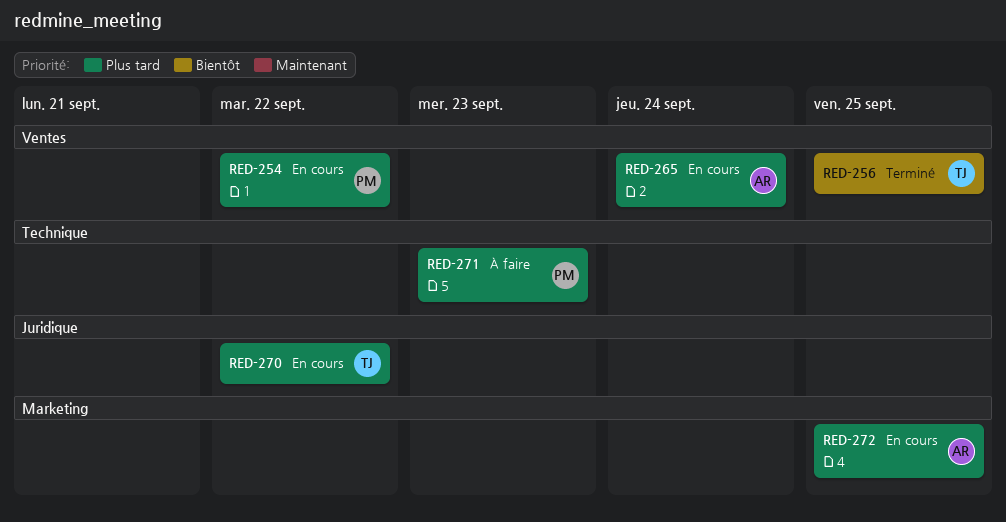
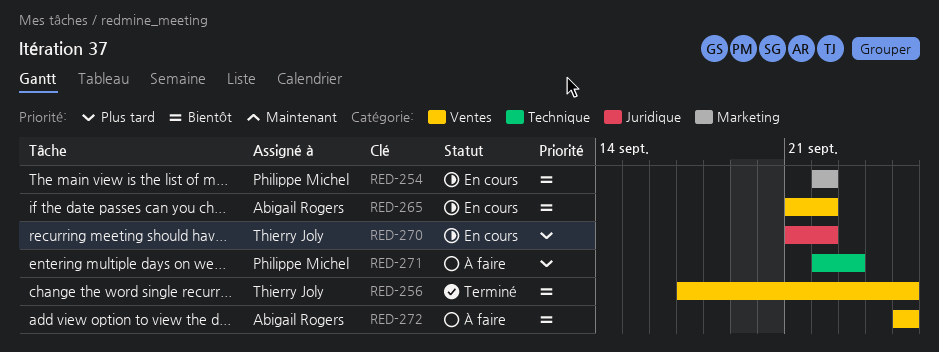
RED-254, priority: Plus tard -> Bientôt
RED-254, label: Ventes -> Marketing
RED-265, priority: Plus tard -> Bientôt
RED-265, due: Sep 24 -> Sep 22
RED-272, status: En cours -> À faire
RED-272, priority: Plus tard -> Bientôt
RED-272, label: Marketing -> Ventes

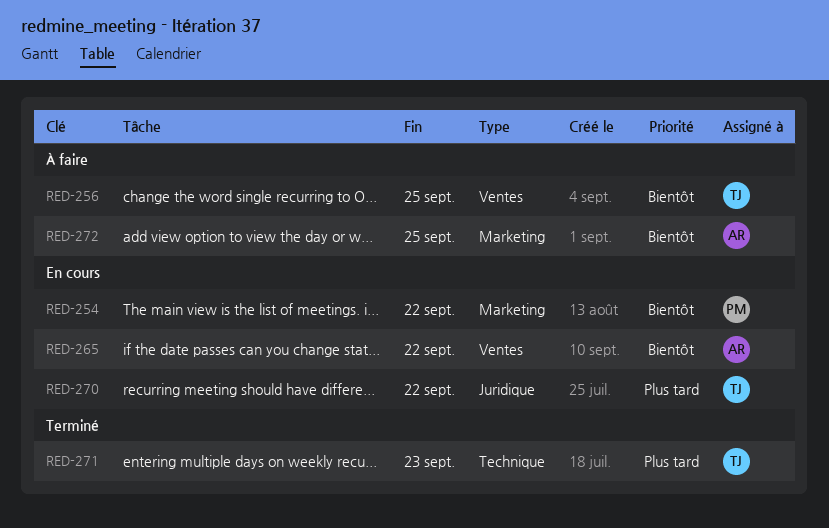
RED-256, status: Terminé -> À faire
RED-271, status: À faire -> Terminé
RED-271, owner: Philippe Michel -> Thierry Joly
RED-272, label: Ventes -> Marketing

